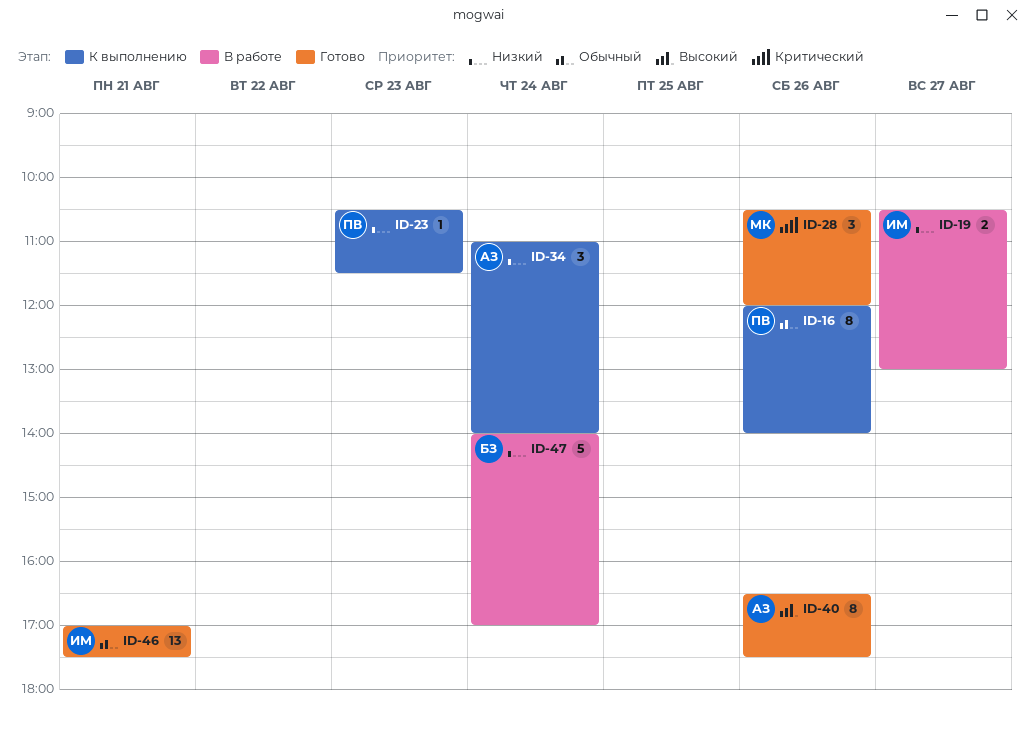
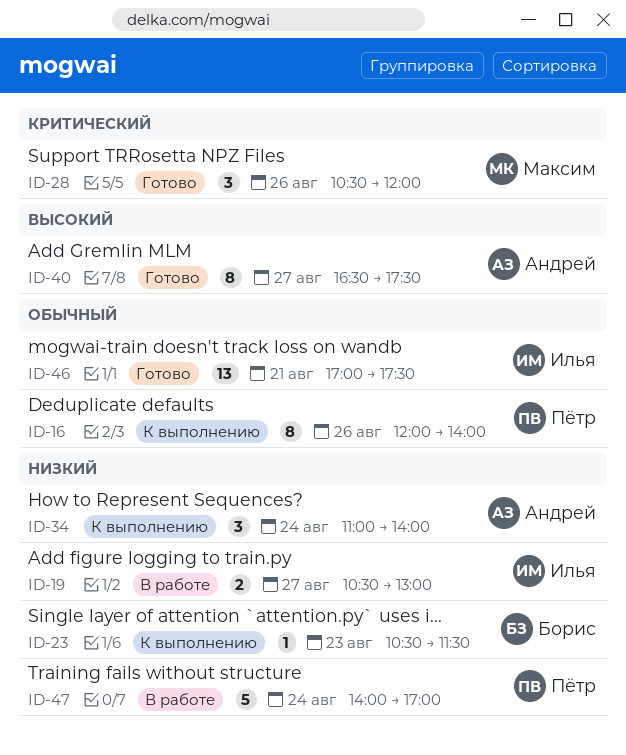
ID-23, owner: Пётр -> Борис
ID-40, day: Aug 26 -> Aug 27
ID-47, owner: Борис -> Пётр

